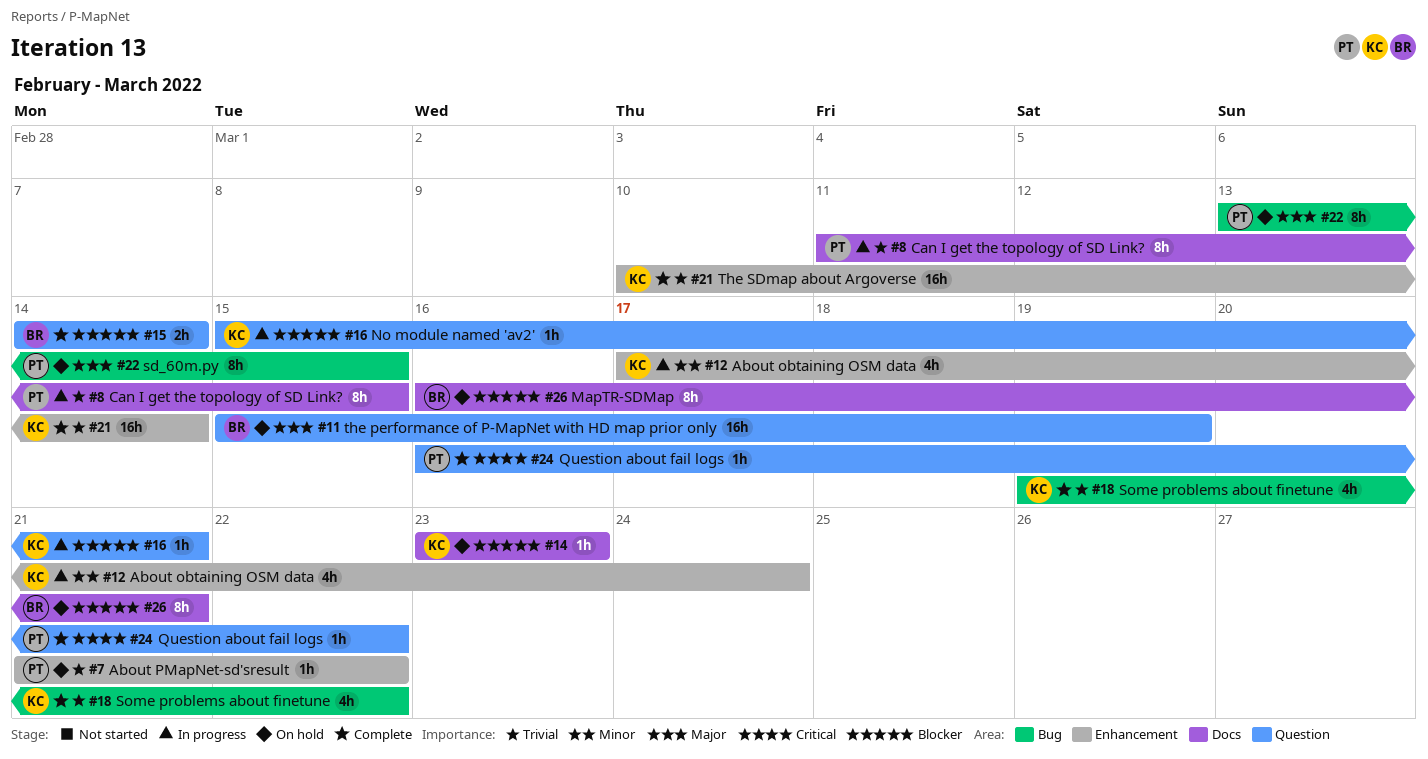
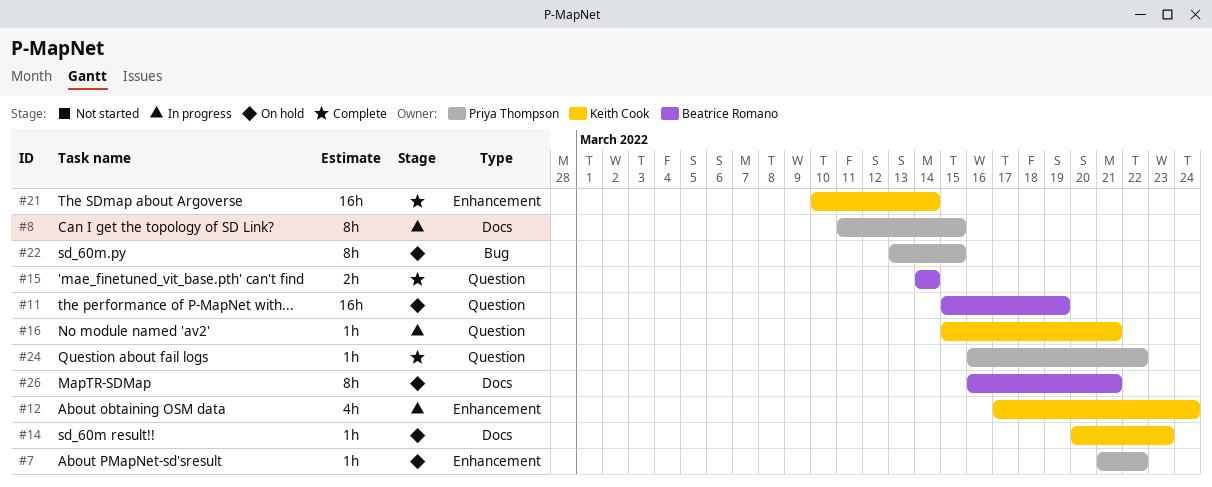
#14, start: Mar 23 -> Mar 20
#18: present -> none

